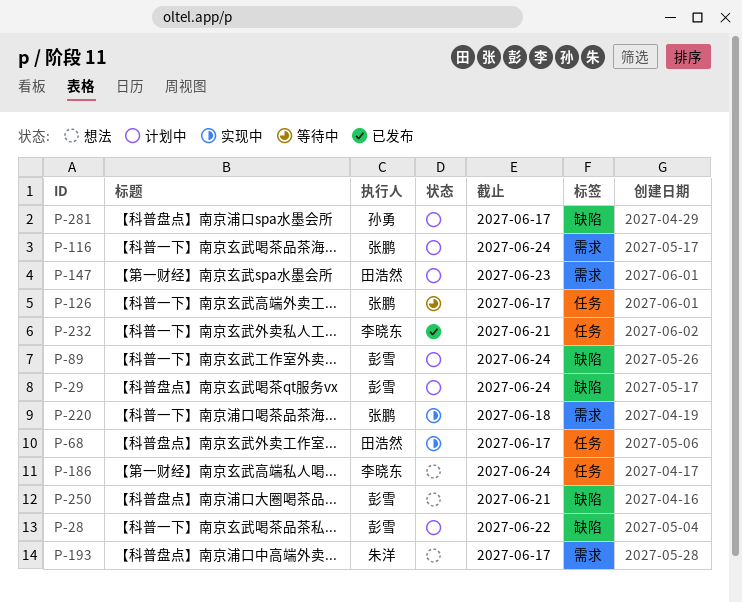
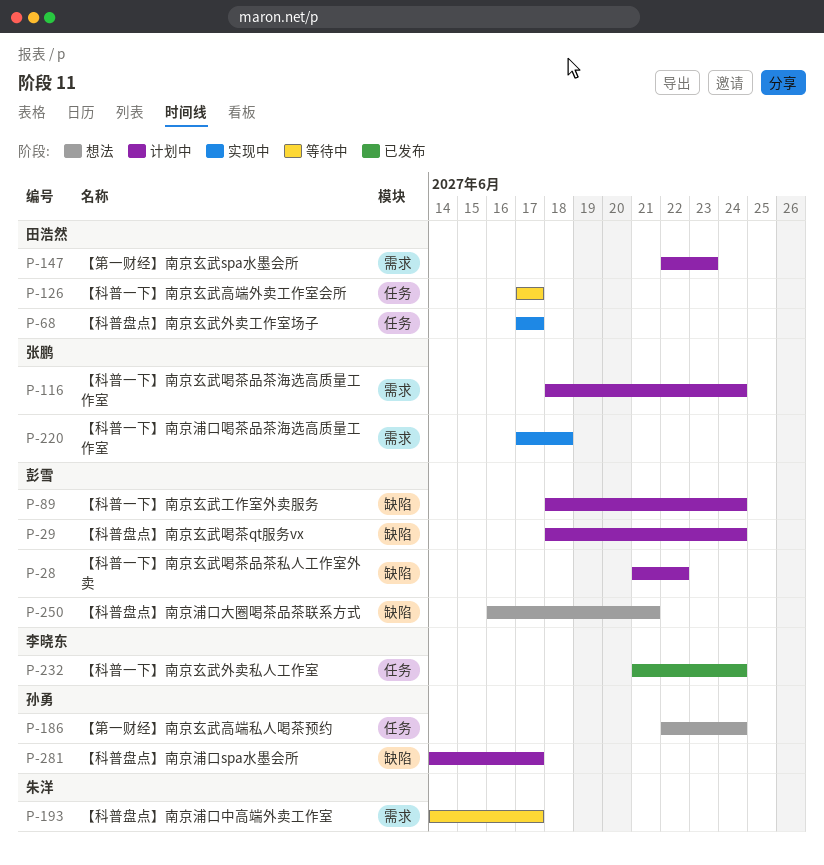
P-126, owner: 张鹏 -> 田浩然
P-186, owner: 李晓东 -> 孙勇
P-193, status: 想法 -> 等待中
P-232, due: Jun 21 -> Jun 24

